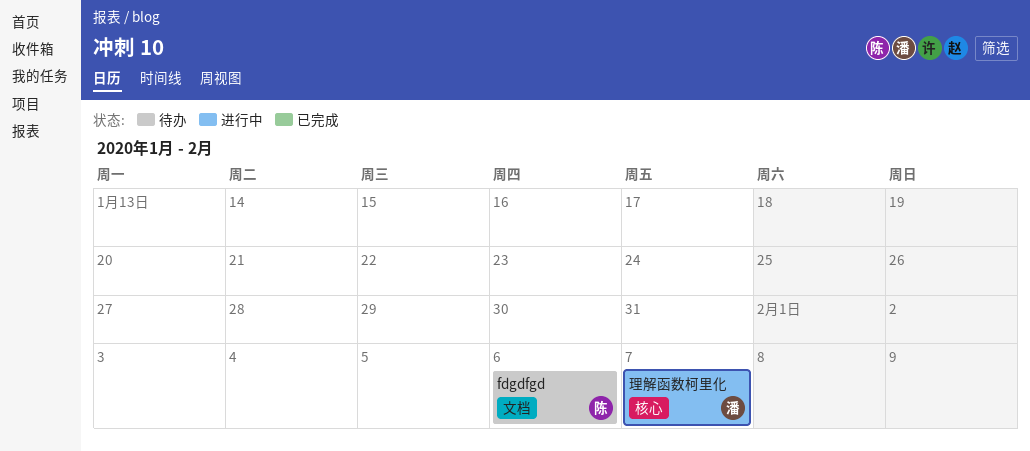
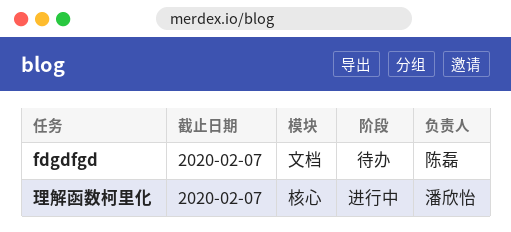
fdgdfgd, due: Feb 6 -> Feb 7

